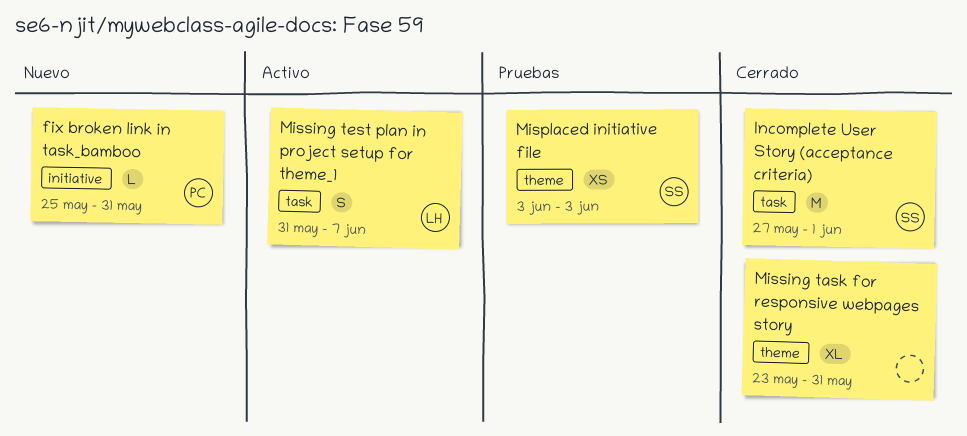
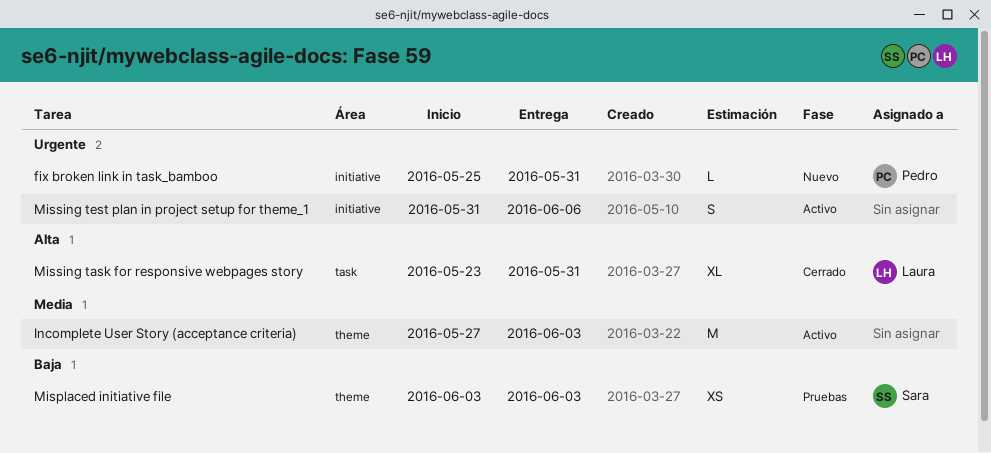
Incomplete User Story (acceptance criteria), status: Cerrado -> Activo
Incomplete User Story (acceptance criteria), owner: Sara -> none
Incomplete User Story (acceptance criteria), label: task -> theme
Incomplete User Story (acceptance criteria), due: Jun 1 -> Jun 3
Missing task for responsive webpages story, owner: none -> Laura
Missing task for responsive webpages story, label: theme -> task
Missing test plan in project setup for theme_1, owner: Laura -> none
Missing test plan in project setup for theme_1, label: task -> initiative
Missing test plan in project setup for theme_1, due: Jun 7 -> Jun 6

